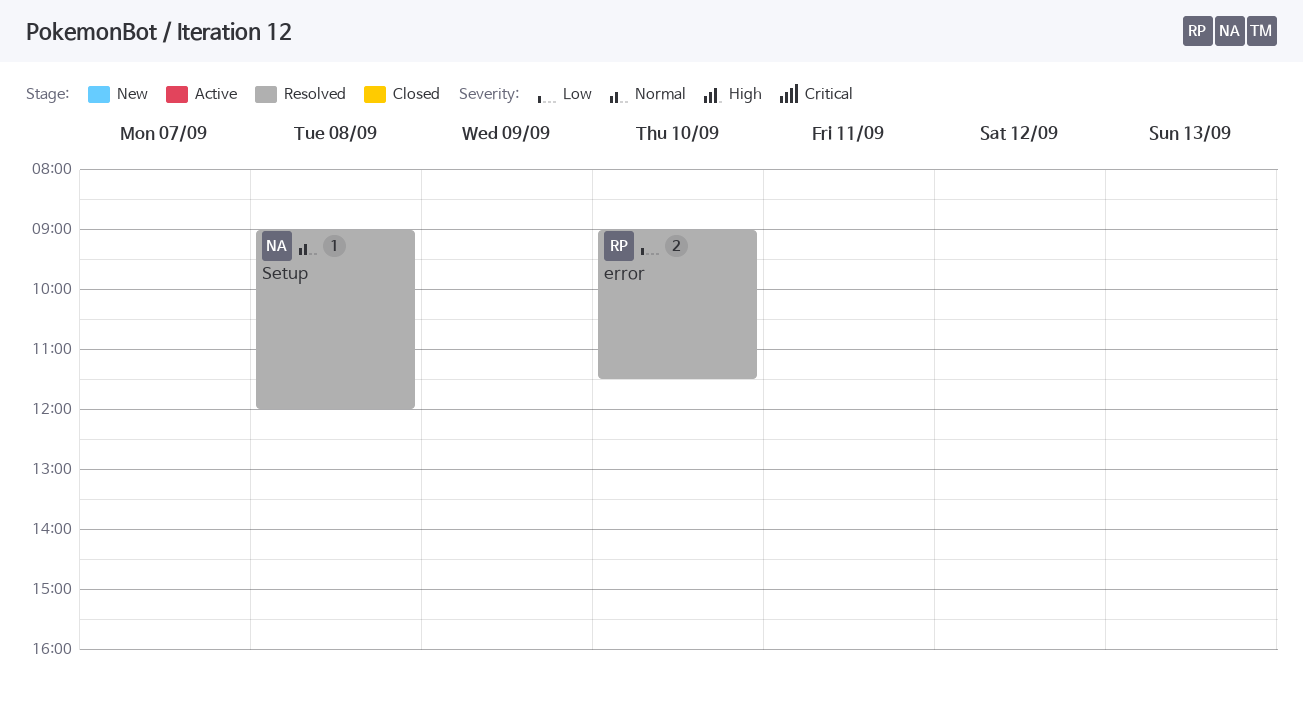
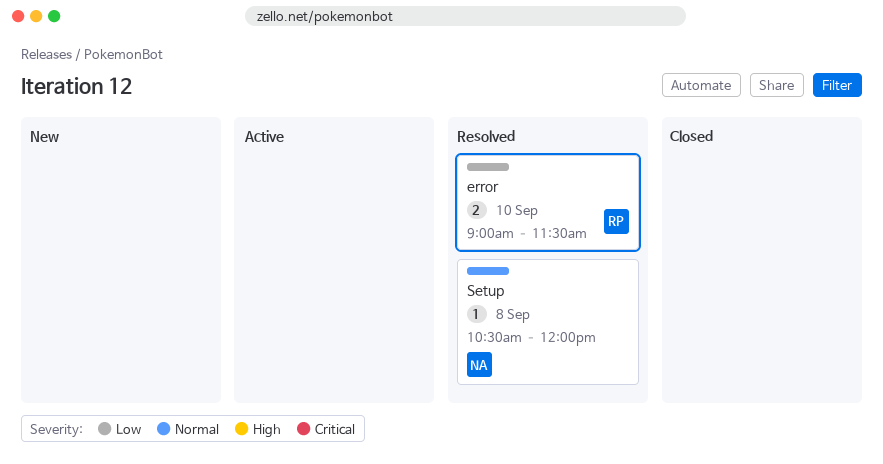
Setup, begins: 09:00 -> 10:30

